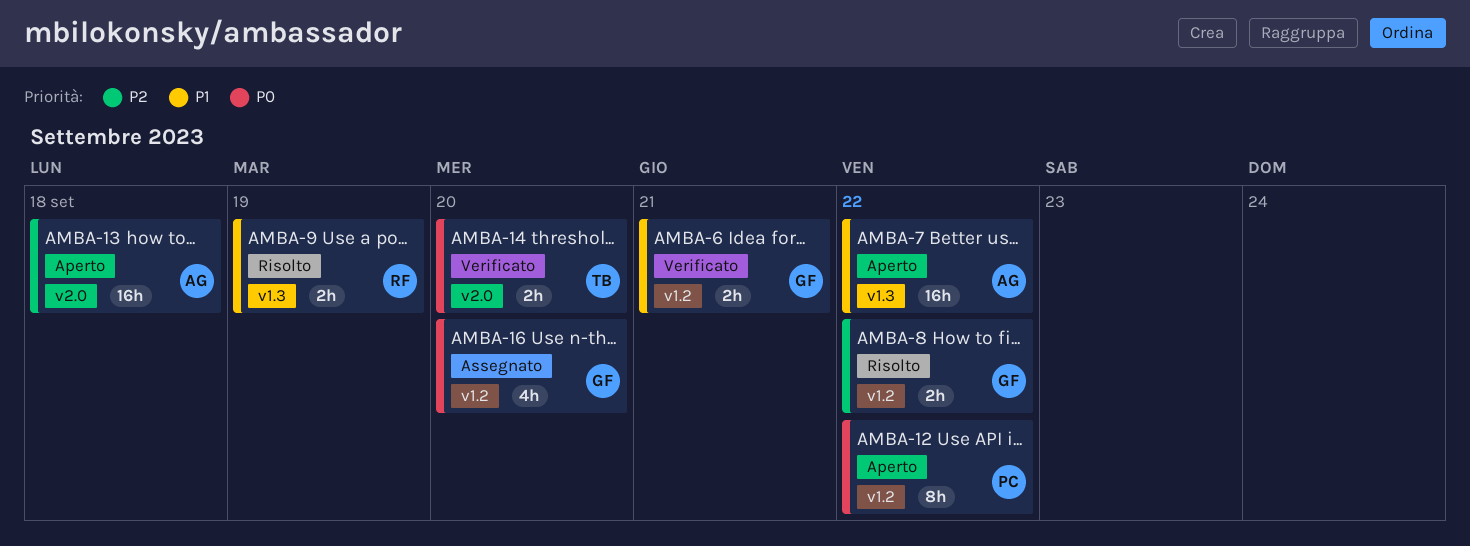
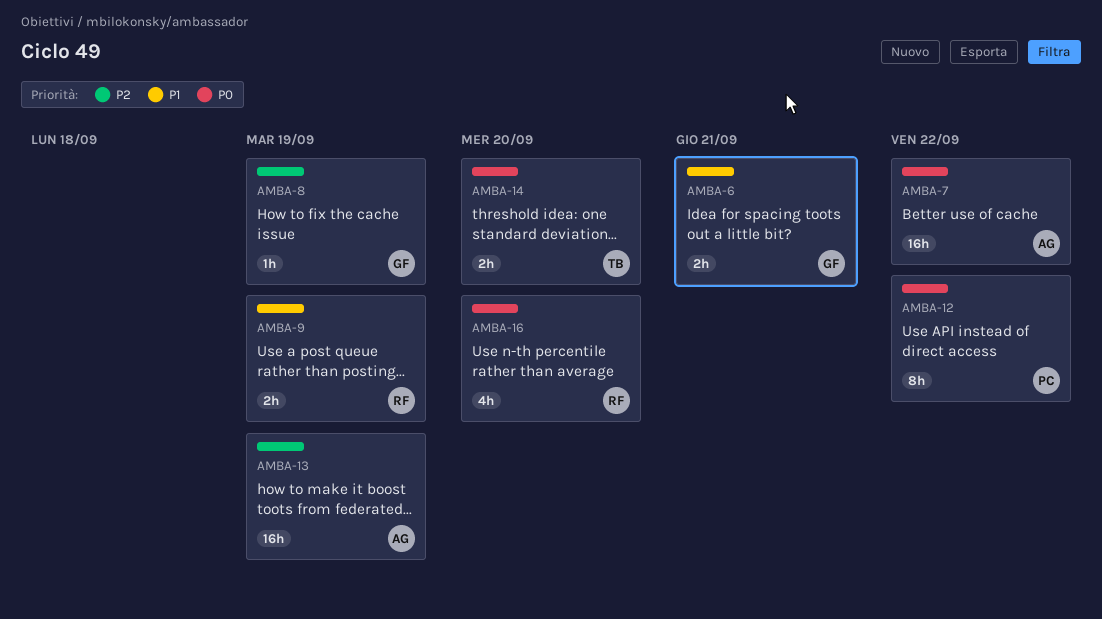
AMBA-7, priority: P1 -> P0
AMBA-8, estimate: 2h -> 1h
AMBA-8, due: Sep 22 -> Sep 19
AMBA-13, due: Sep 18 -> Sep 19
AMBA-16, owner: GF -> RF

